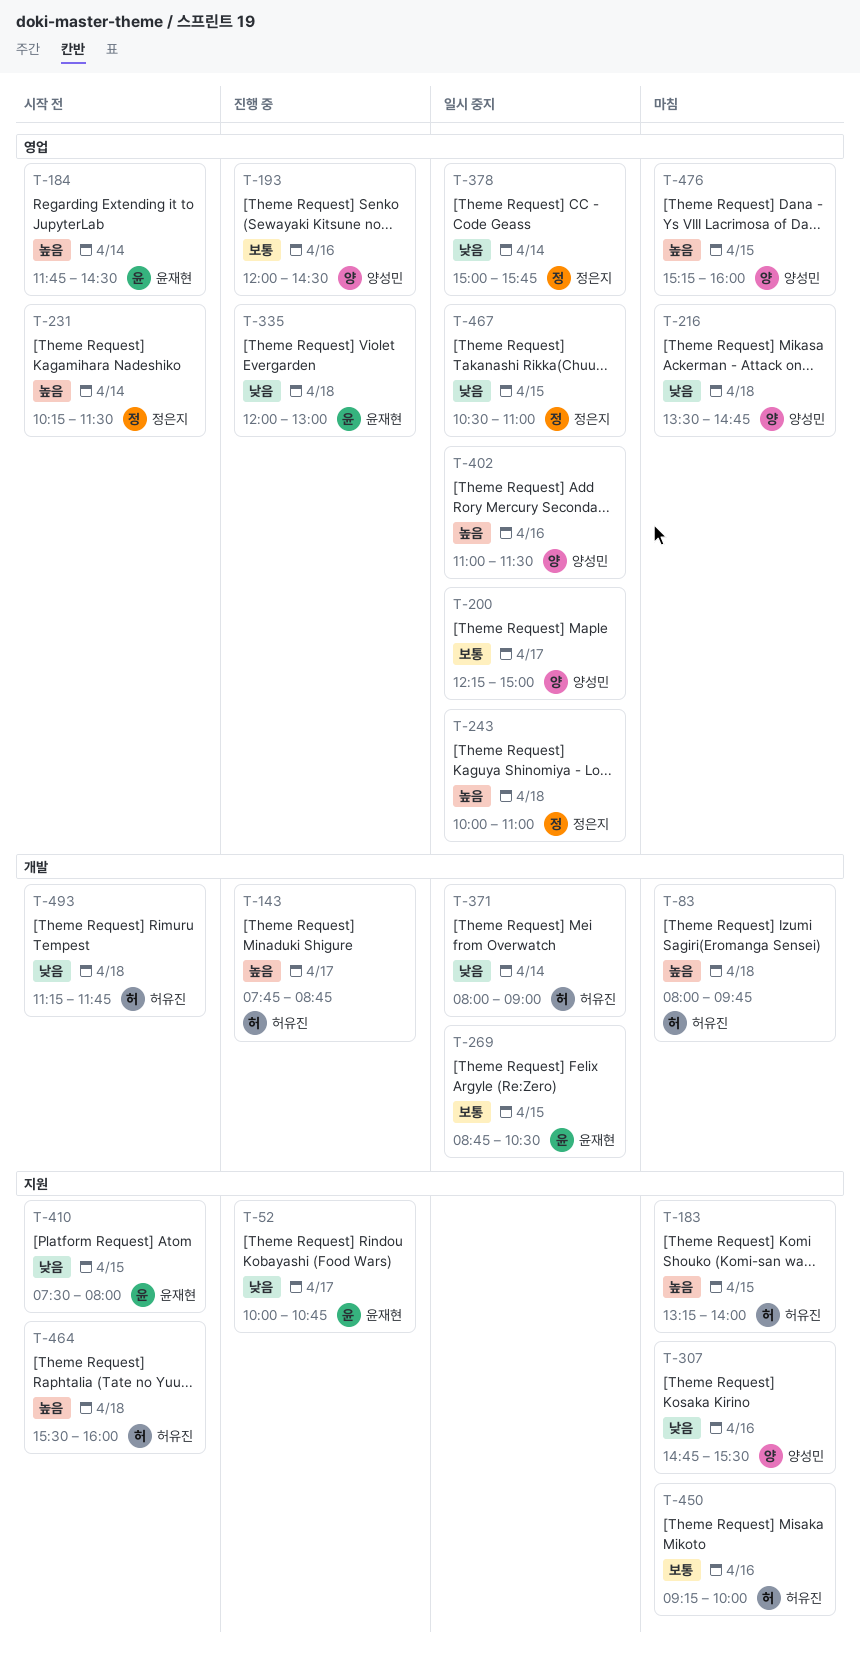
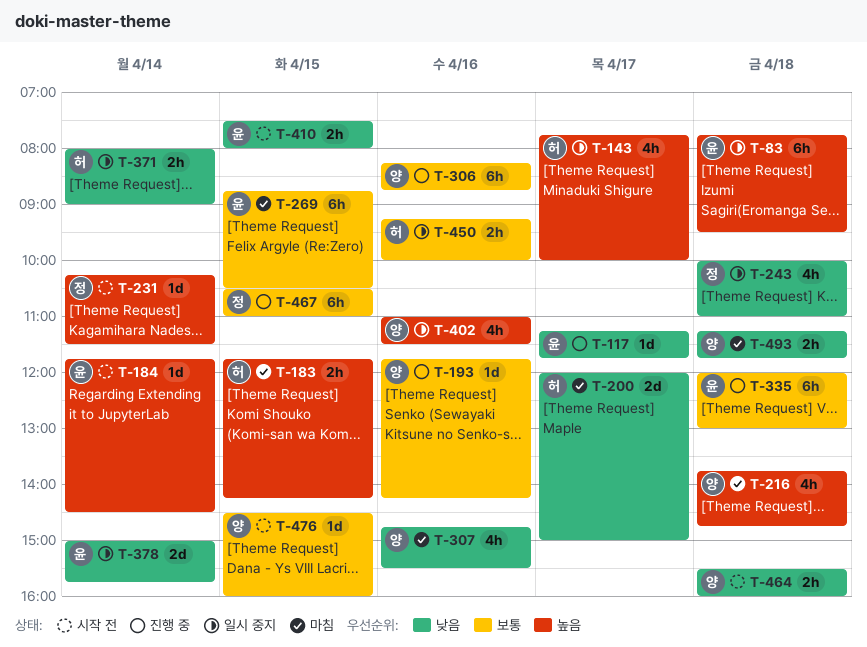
T-52: present -> none
T-83, status: 마침 -> 일시 중지
T-83, owner: 허유진 -> 윤재현
T-83, begins: 08:00 -> 07:45
T-83, ends: 09:45 -> 09:30
T-117: none -> present
T-143, status: 진행 중 -> 일시 중지
T-143, ends: 08:45 -> 10:00
T-183, begins: 13:15 -> 11:45
T-183, ends: 14:00 -> 14:15
T-193, begins: 12:00 -> 11:45
T-193, ends: 14:30 -> 14:15
T-200, status: 일시 중지 -> 마침
T-200, owner: 양성민 -> 허유진
T-200, priority: 보통 -> 낮음
T-200, begins: 12:15 -> 12:00
T-216, priority: 낮음 -> 높음
T-216, begins: 13:30 -> 13:45
T-243, priority: 높음 -> 낮음
T-269, status: 일시 중지 -> 마침
T-306: none -> present
T-335, priority: 낮음 -> 보통
T-378, owner: 정은지 -> 윤재현
T-450, status: 마침 -> 일시 중지
T-464, owner: 허유진 -> 양성민
T-464, priority: 높음 -> 낮음
T-467, status: 일시 중지 -> 진행 중
T-467, priority: 낮음 -> 보통
T-476, status: 마침 -> 시작 전
T-476, priority: 높음 -> 보통
T-476, begins: 15:15 -> 14:30
T-493, status: 시작 전 -> 마침
T-493, owner: 허유진 -> 양성민

